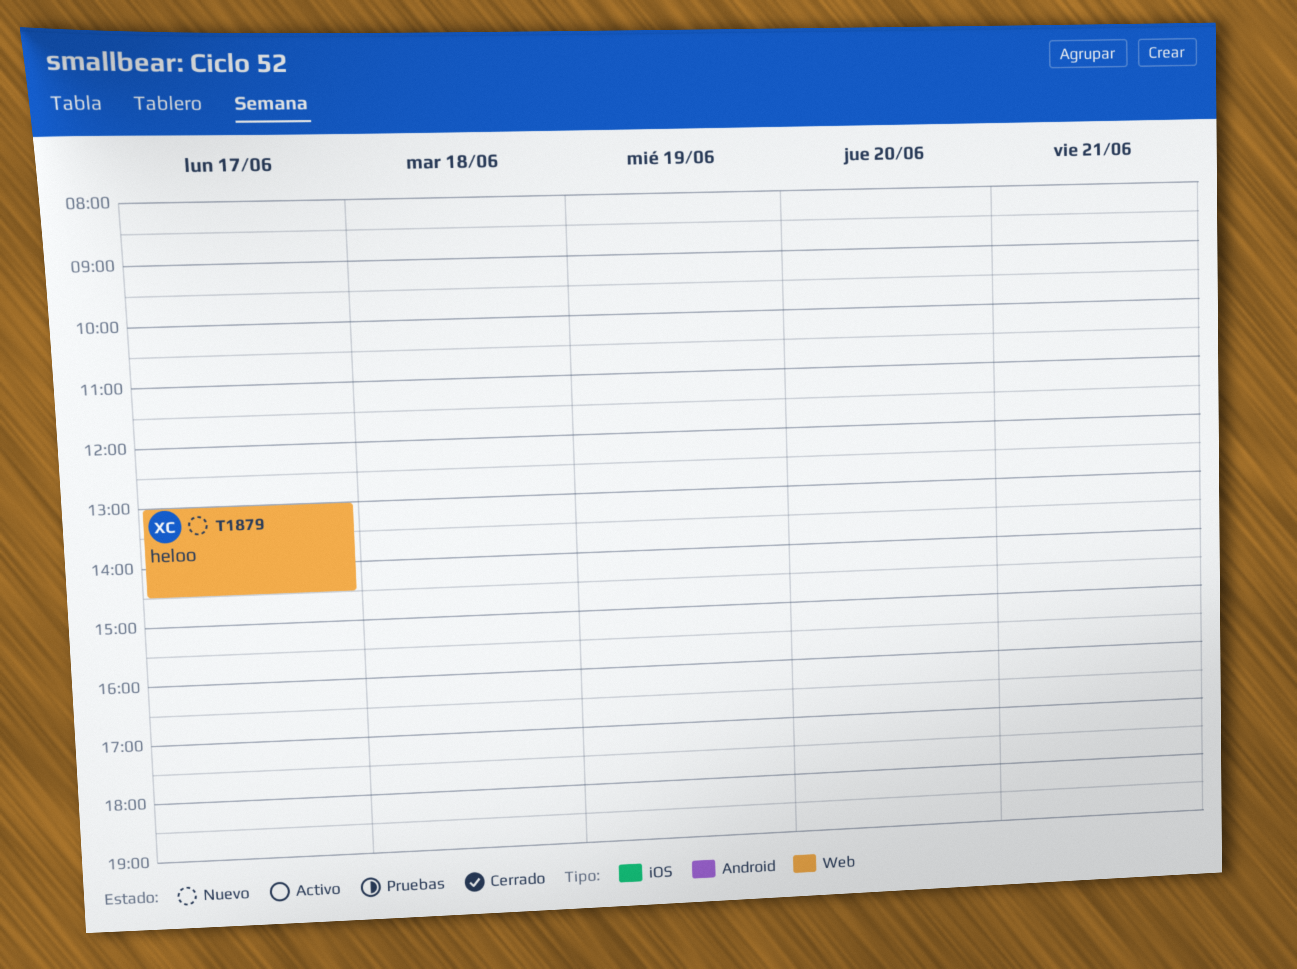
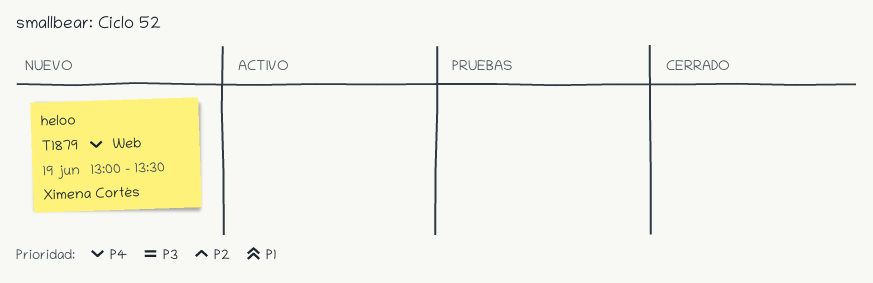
T1879, day: Jun 17 -> Jun 19
T1879, ends: 14:30 -> 13:30

